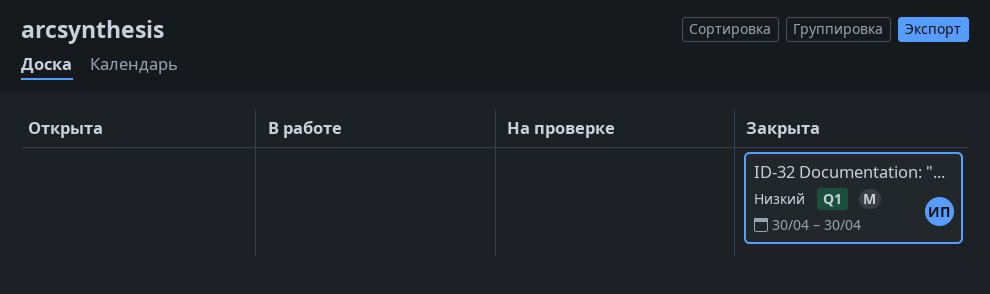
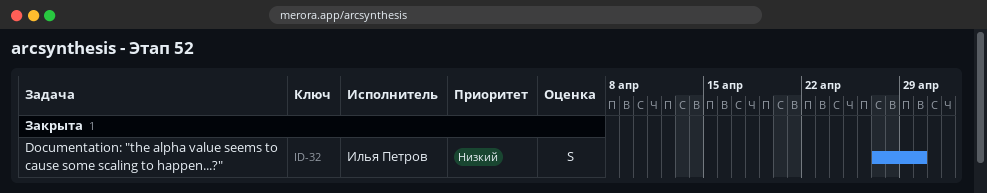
ID-32, estimate: M -> S
ID-32, start: Apr 30 -> Apr 27

